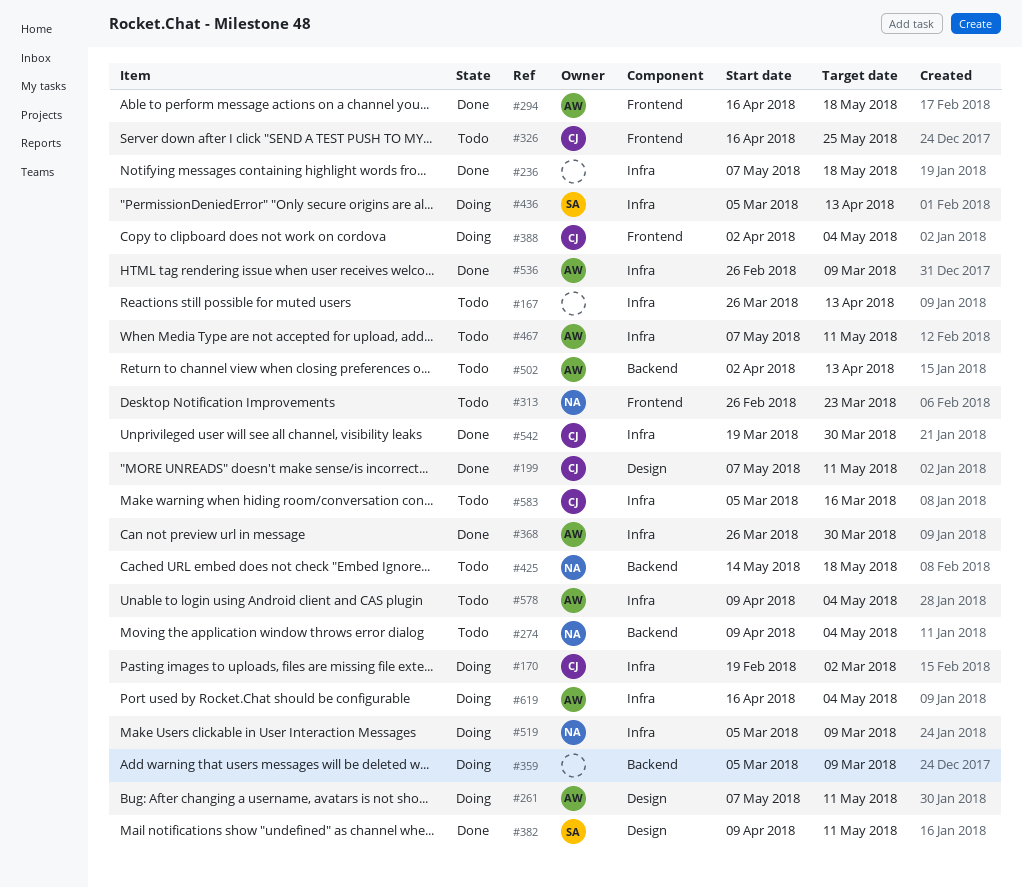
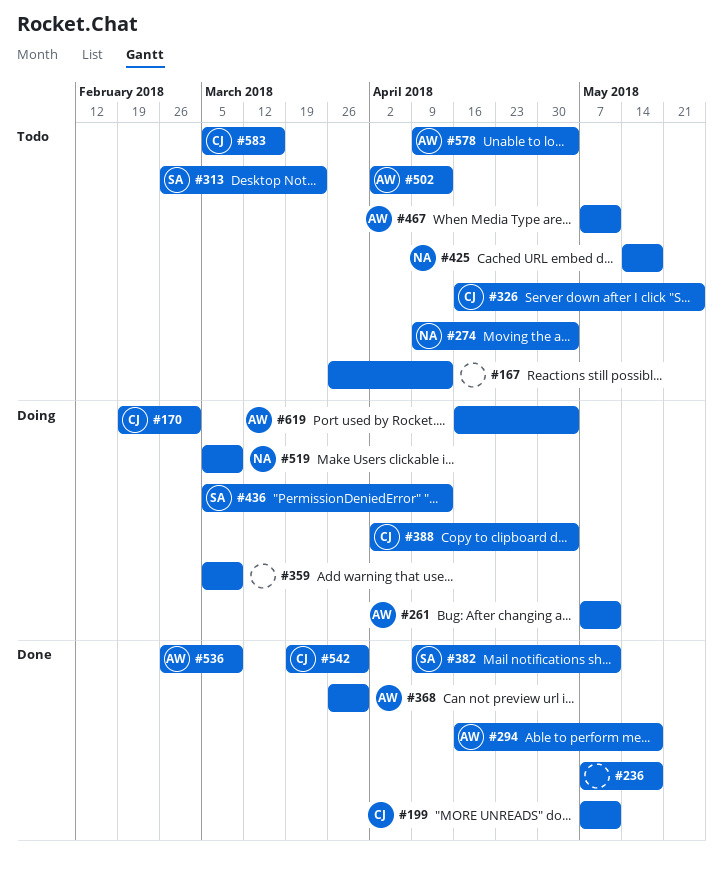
#313, owner: NA -> SA

